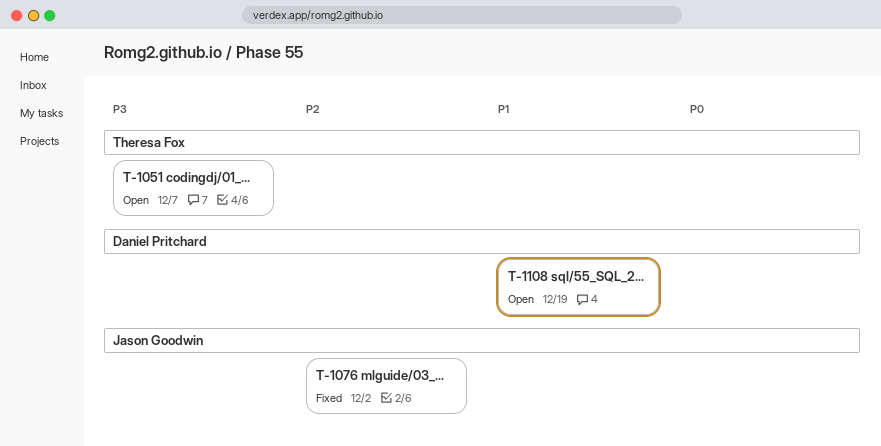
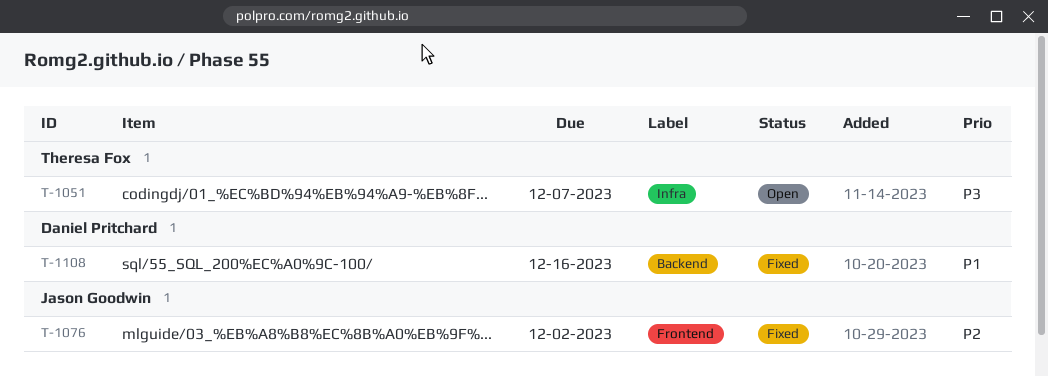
T-1108, status: Open -> Fixed
T-1108, due: Dec 19 -> Dec 16

